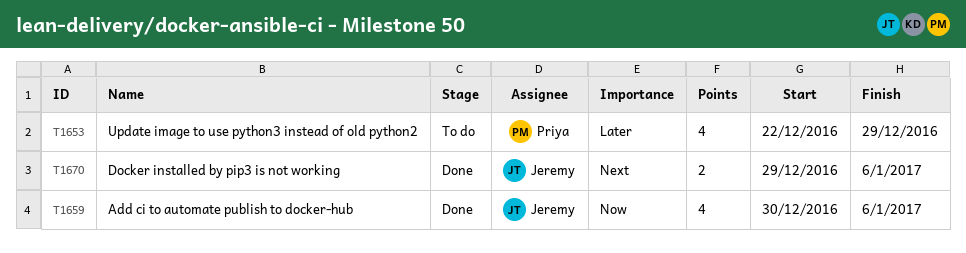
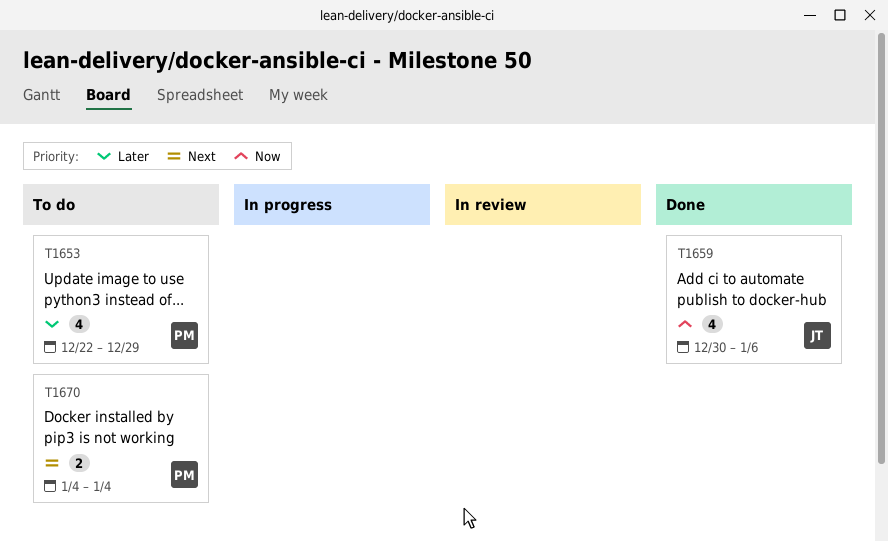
T1670, status: Done -> To do
T1670, owner: Jeremy -> Priya
T1670, start: Dec 29 -> Jan 4
T1670, due: Jan 6 -> Jan 4

